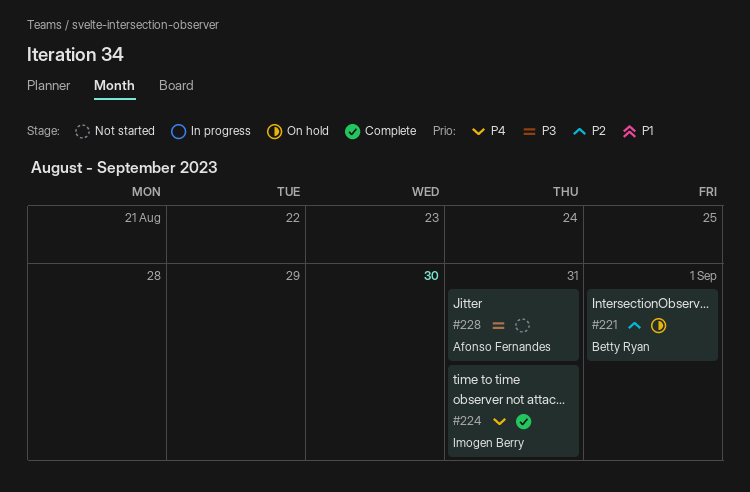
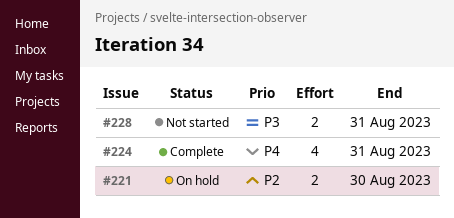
#221, due: Sep 1 -> Aug 30

